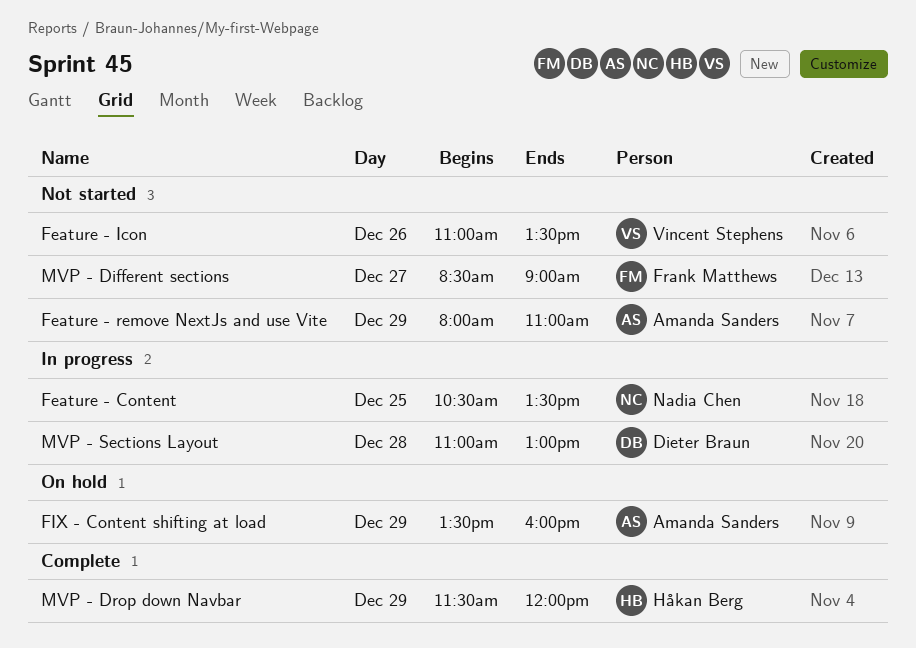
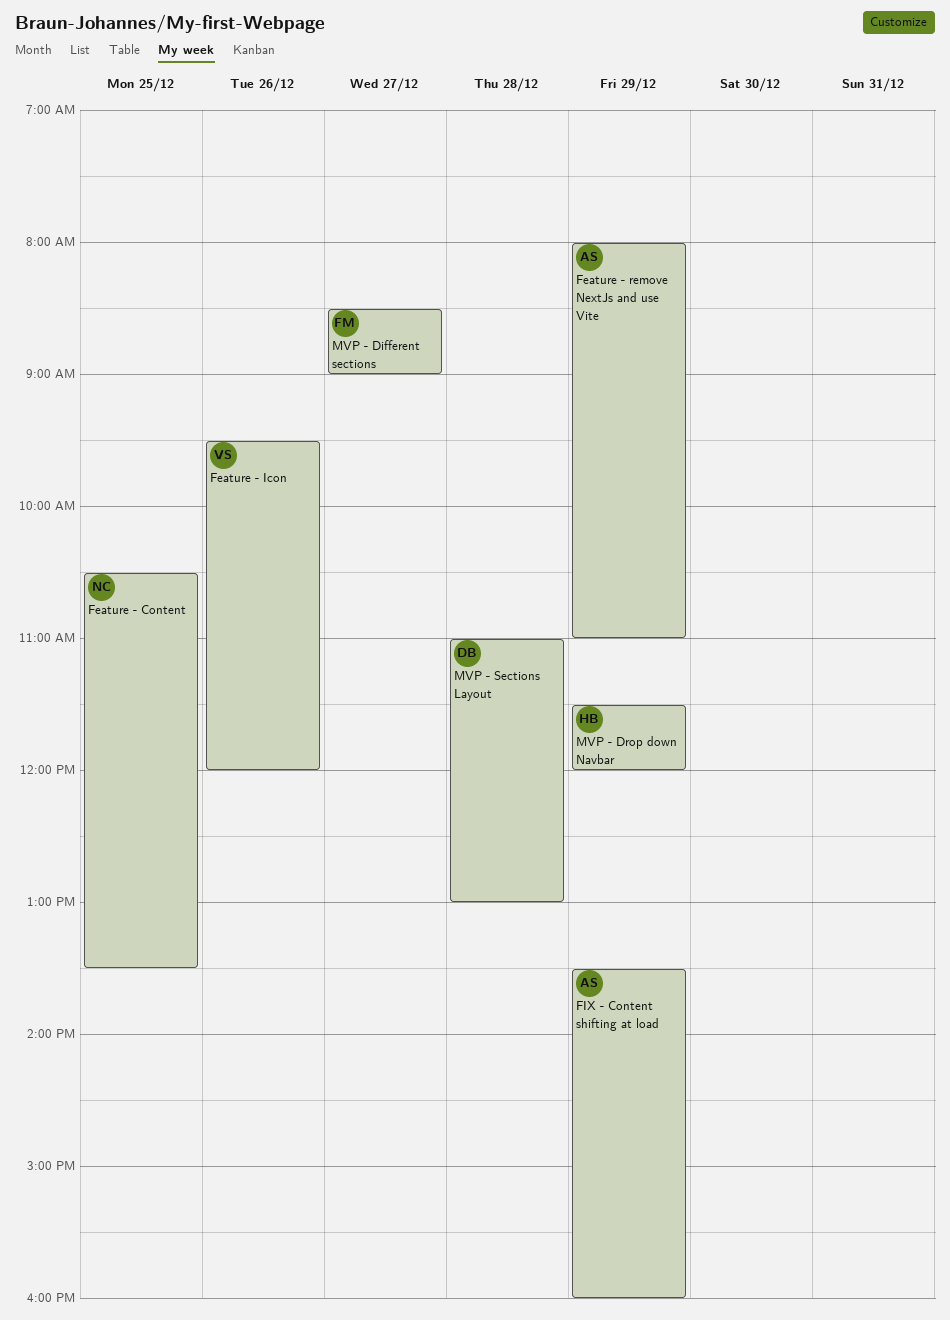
Feature - Icon, begins: 11:00 -> 09:30
Feature - Icon, ends: 13:30 -> 12:00

